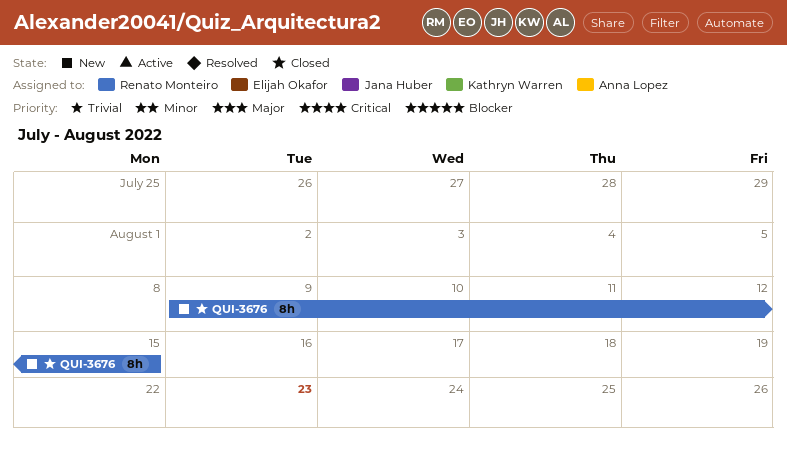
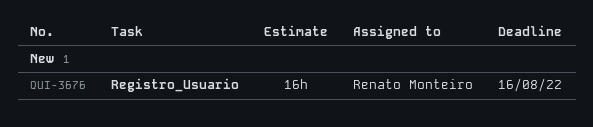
QUI-3676, estimate: 8h -> 16h
QUI-3676, due: Aug 15 -> Aug 16

